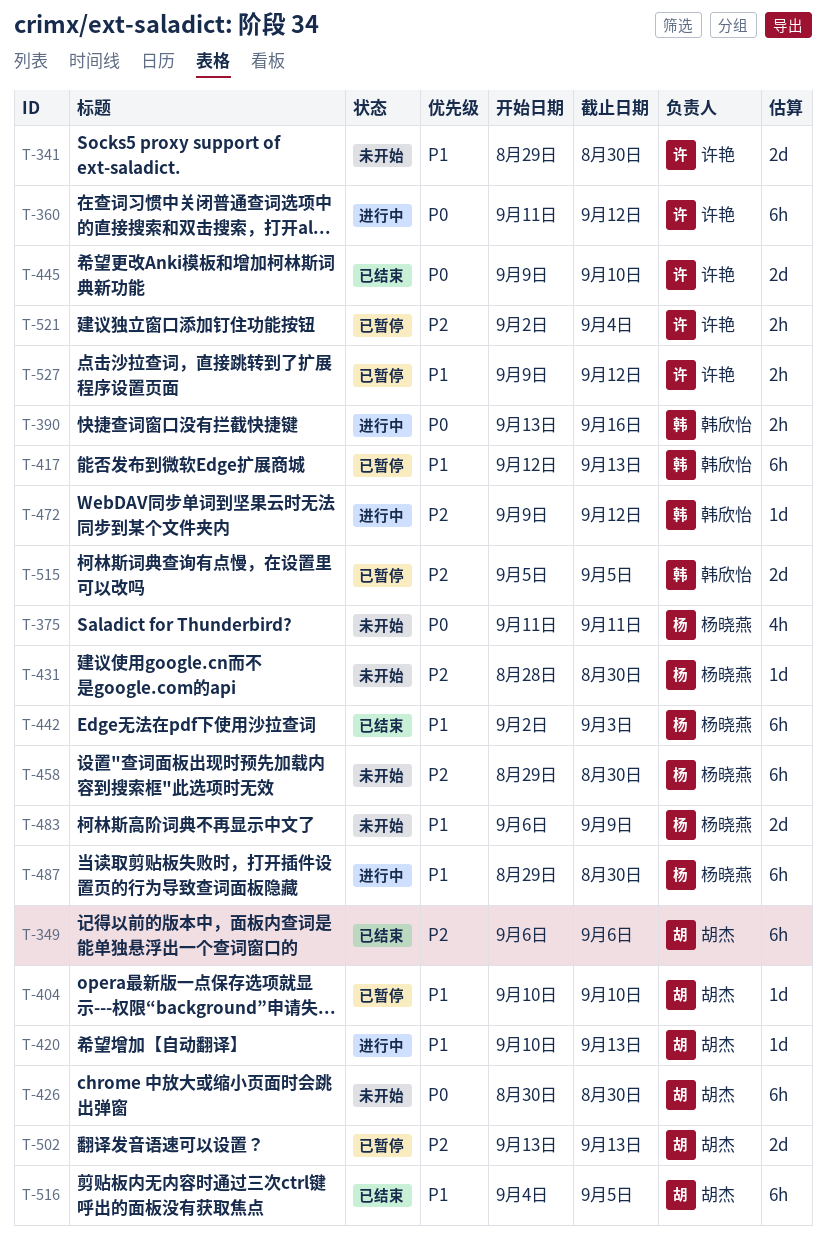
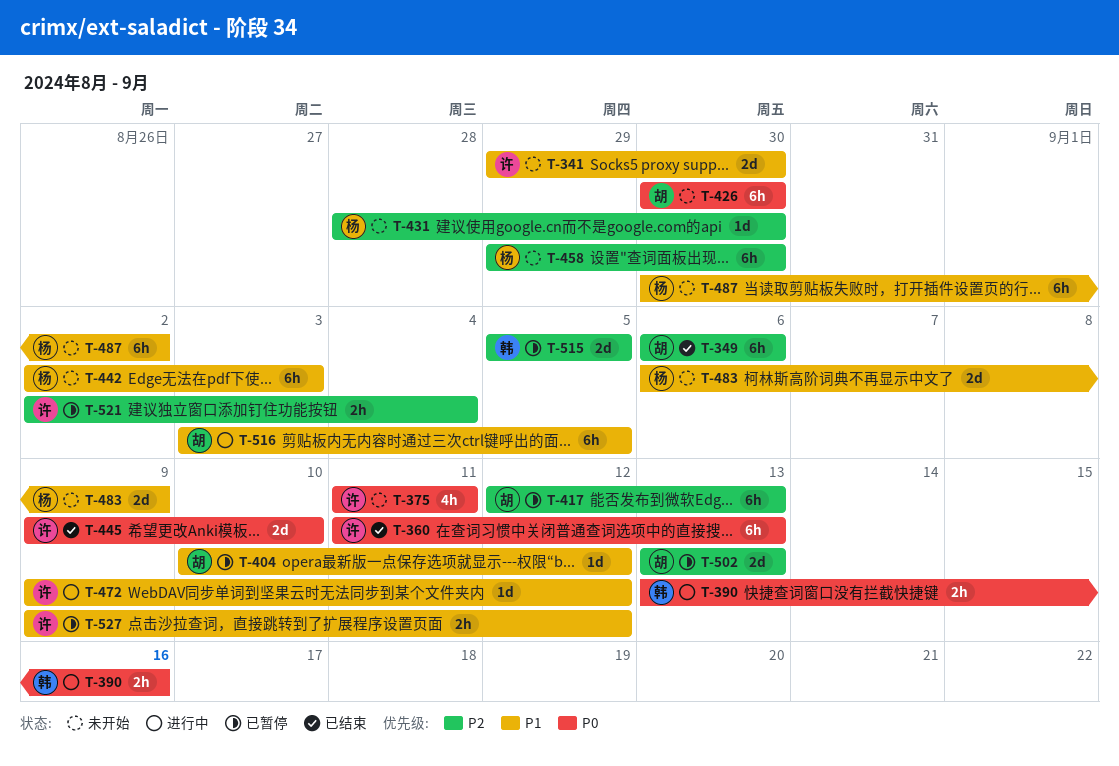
T-360, status: 进行中 -> 已结束
T-360, due: Sep 12 -> Sep 13
T-375, owner: 杨晓燕 -> 许艳
T-404, due: Sep 10 -> Sep 12
T-417, owner: 韩欣怡 -> 胡杰
T-417, priority: P1 -> P2
T-420: present -> none
T-442, status: 已结束 -> 未开始
T-472, owner: 韩欣怡 -> 许艳
T-472, priority: P2 -> P1
T-487, status: 进行中 -> 未开始
T-487, start: Aug 29 -> Aug 30
T-487, due: Aug 30 -> Sep 2
T-516, status: 已结束 -> 进行中
T-516, start: Sep 4 -> Sep 3

